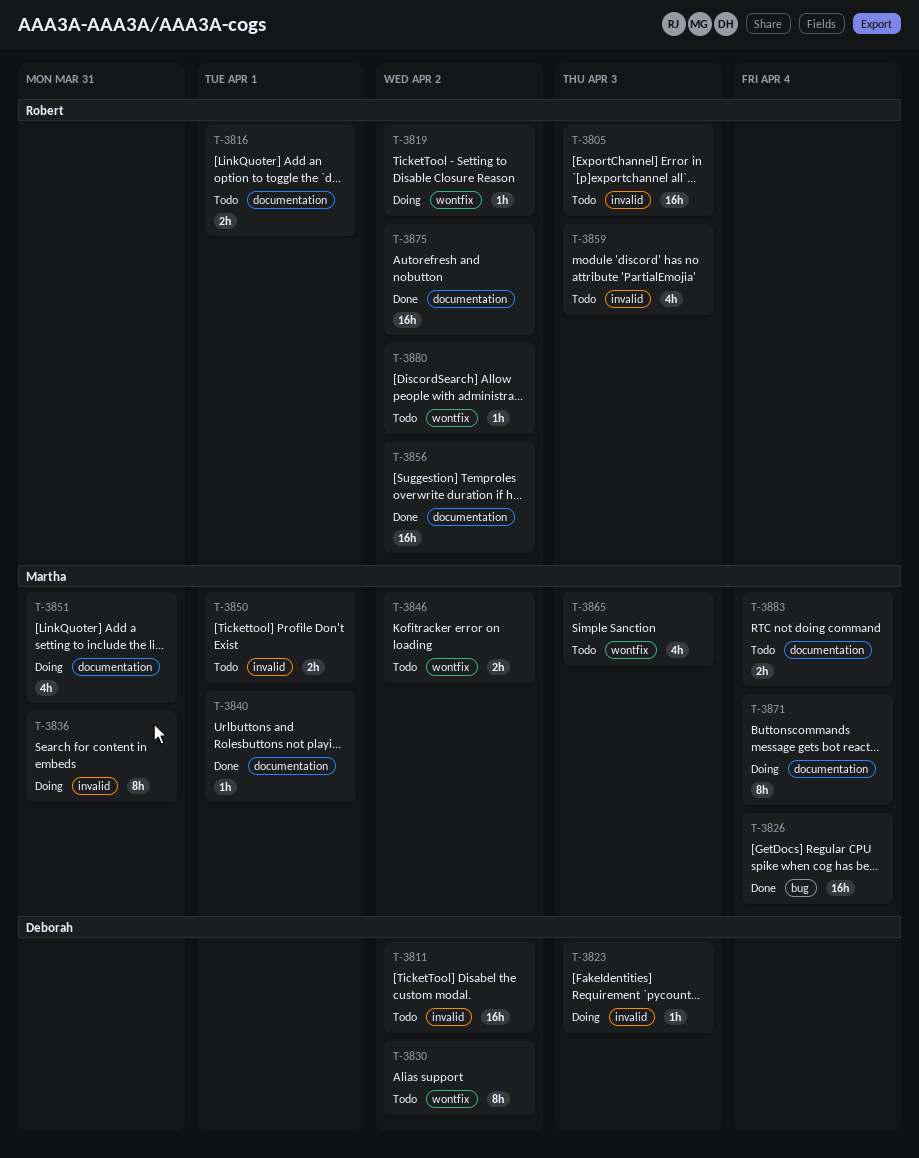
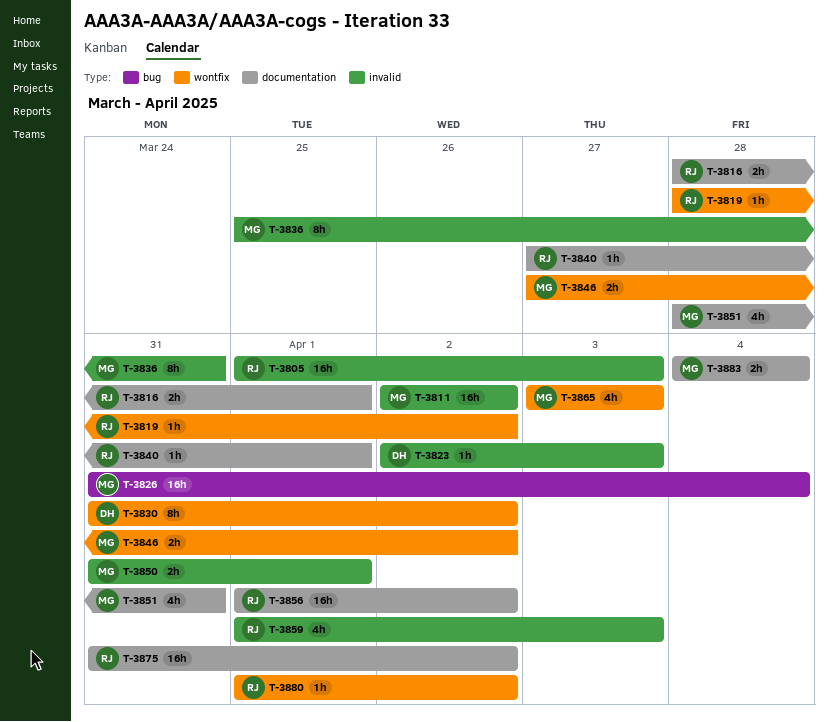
T-3811, owner: Deborah -> Martha
T-3840, owner: Martha -> Robert
T-3871: present -> none

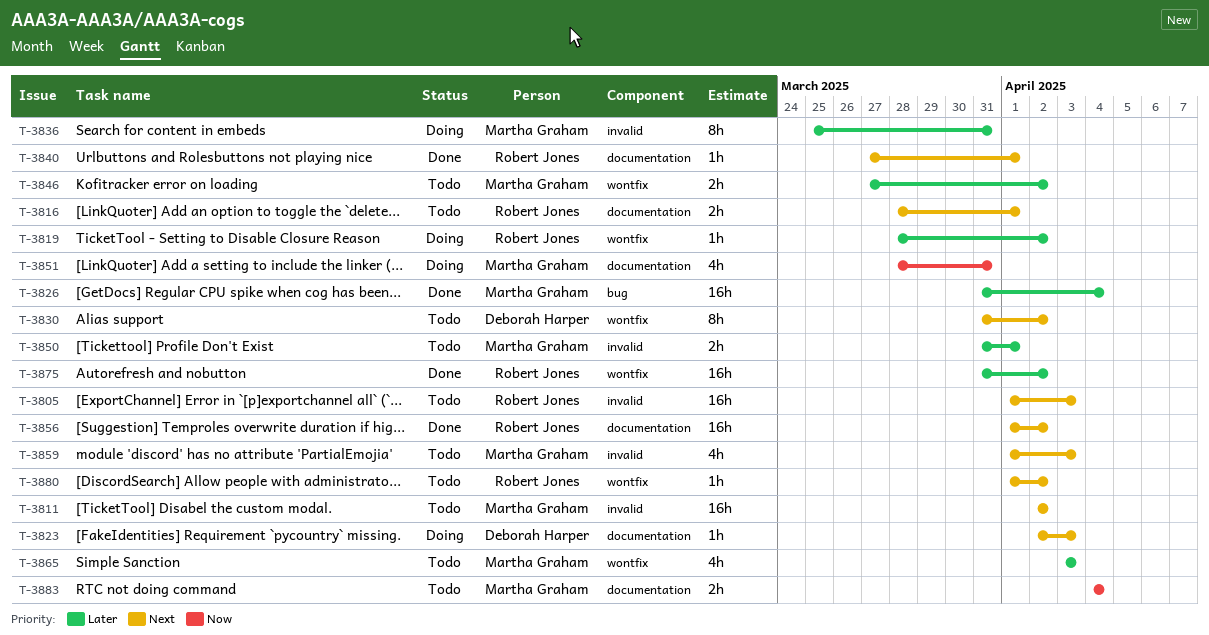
T-3823, label: invalid -> documentation
T-3859, owner: Robert Jones -> Martha Graham
T-3875, label: documentation -> wontfix

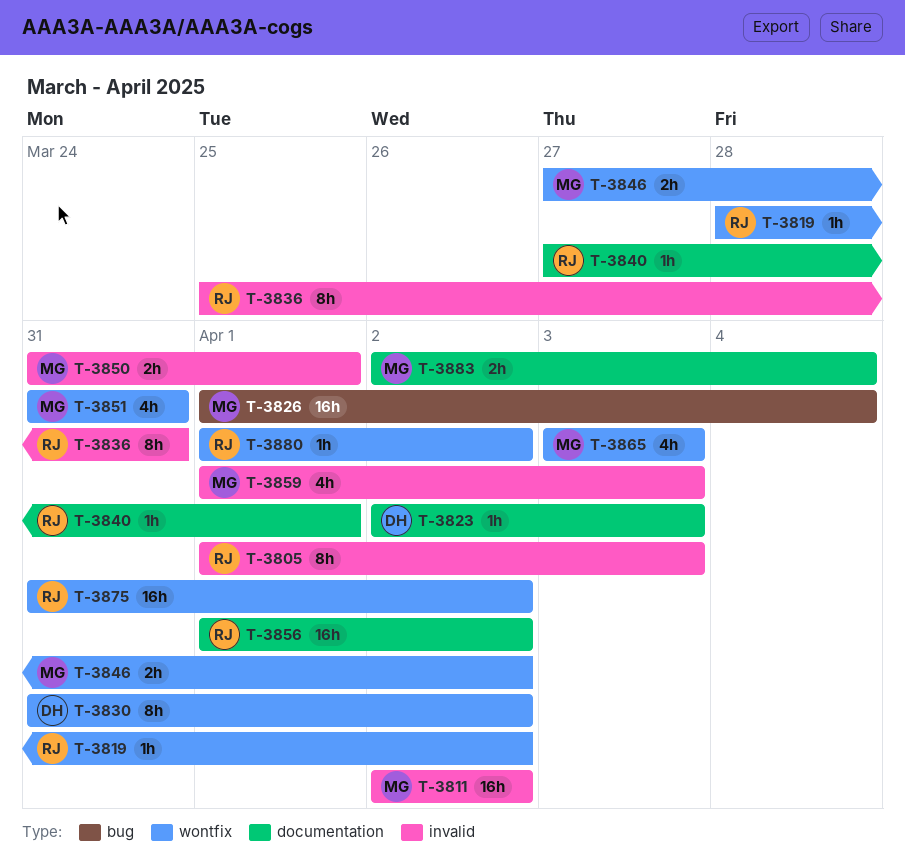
T-3805, estimate: 16h -> 8h
T-3816: present -> none
T-3826, start: Mar 31 -> Apr 1
T-3836, owner: Martha Graham -> Robert Jones
T-3851, label: documentation -> wontfix
T-3851, start: Mar 28 -> Mar 31
T-3883, start: Apr 4 -> Apr 2

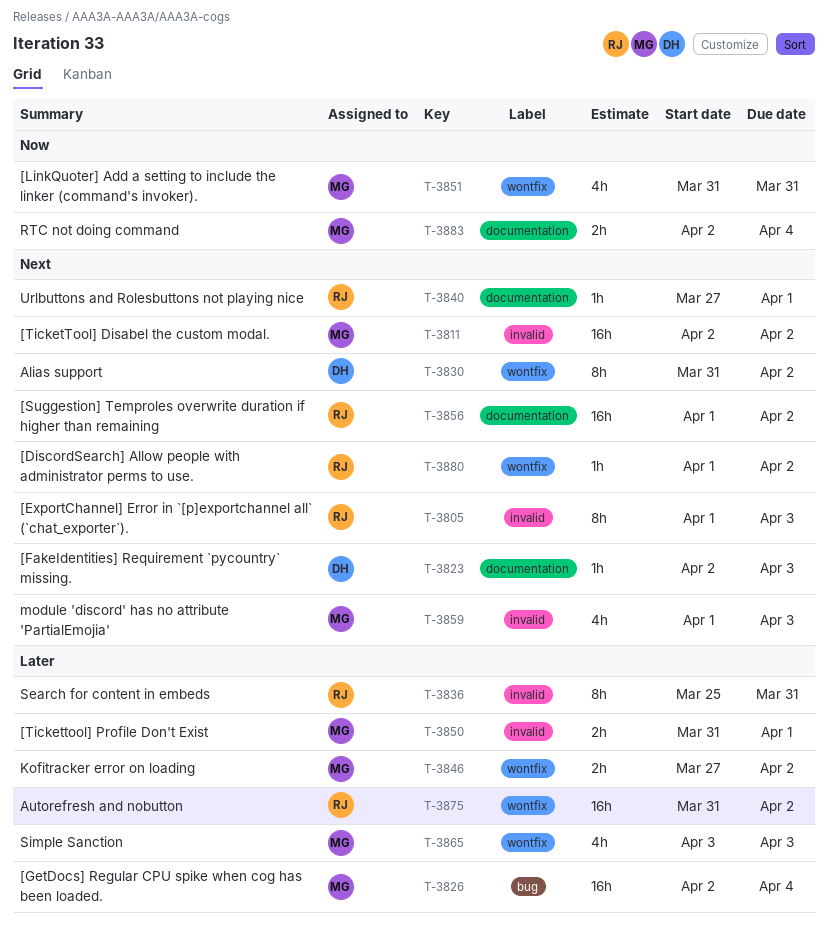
T-3819: present -> none
T-3826, start: Apr 1 -> Apr 2

